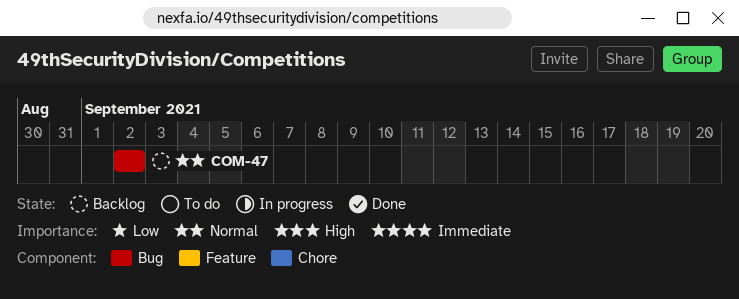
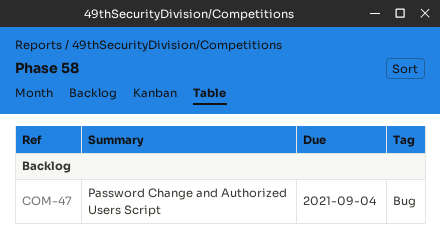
COM-47, due: Sep 2 -> Sep 4

